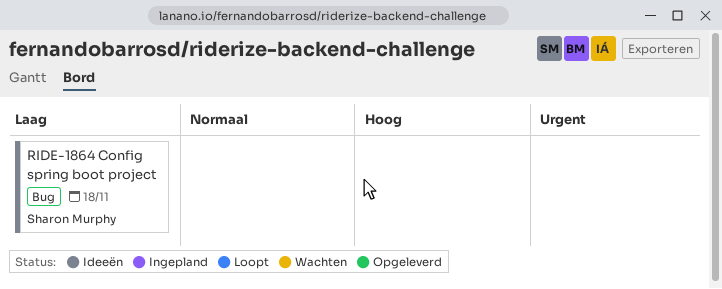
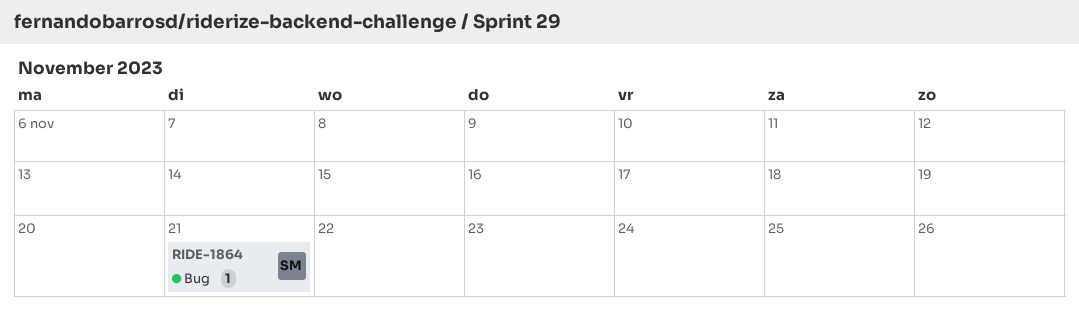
RIDE-1864, due: Nov 18 -> Nov 21

